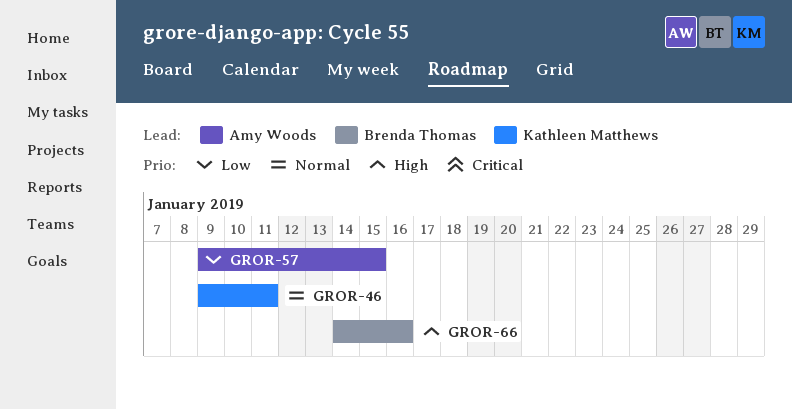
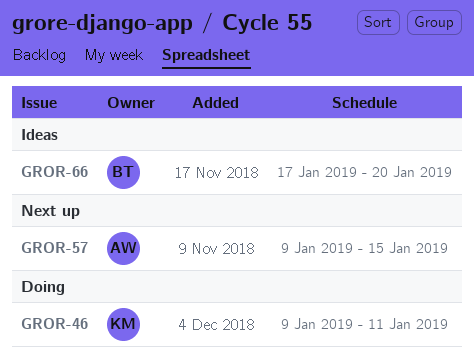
GROR-66, start: Jan 14 -> Jan 17
GROR-66, due: Jan 16 -> Jan 20

